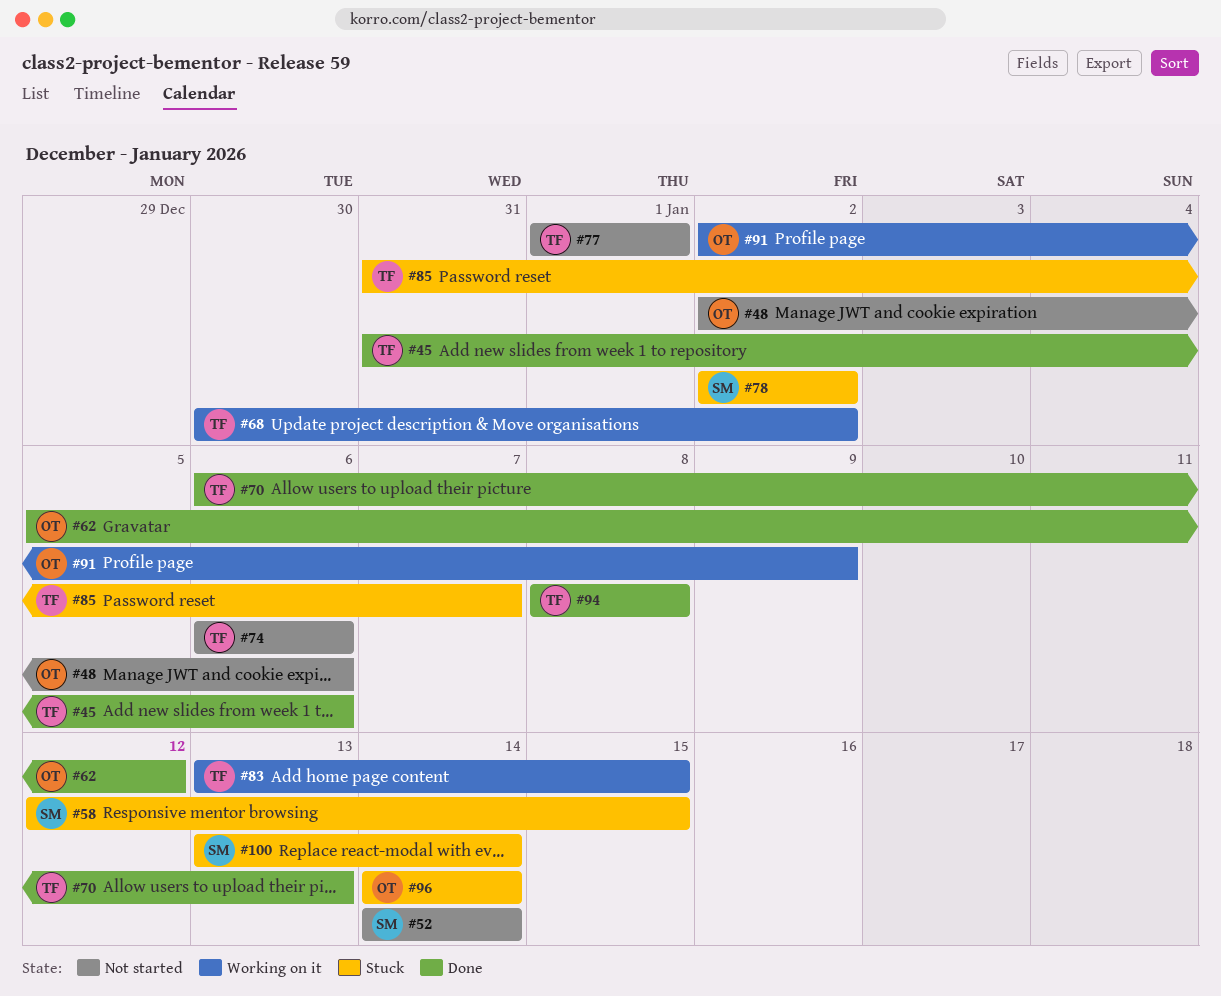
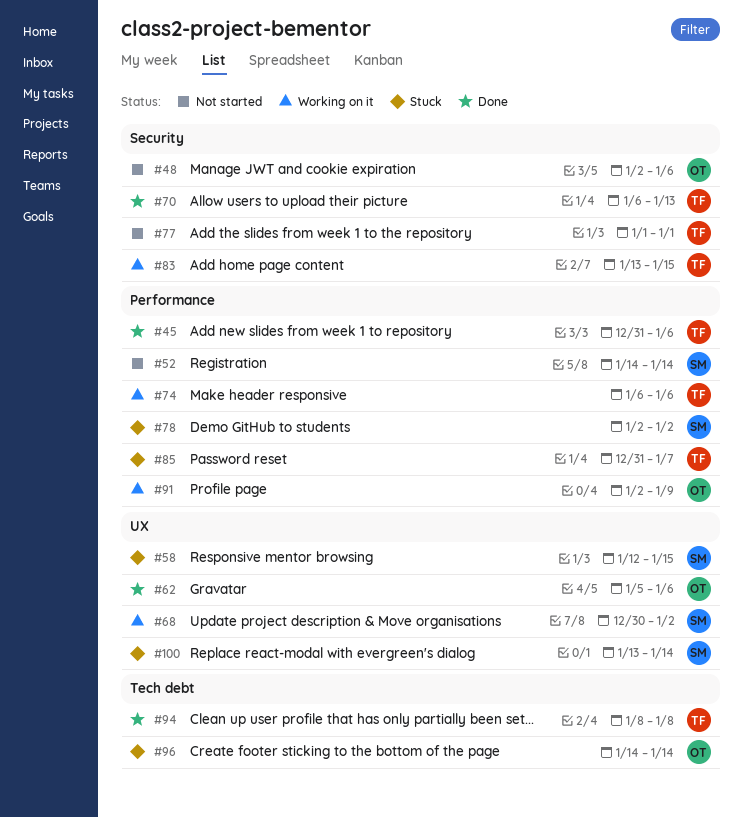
#62, due: Jan 12 -> Jan 6
#68, owner: TF -> SM
#74, status: Not started -> Working on it

